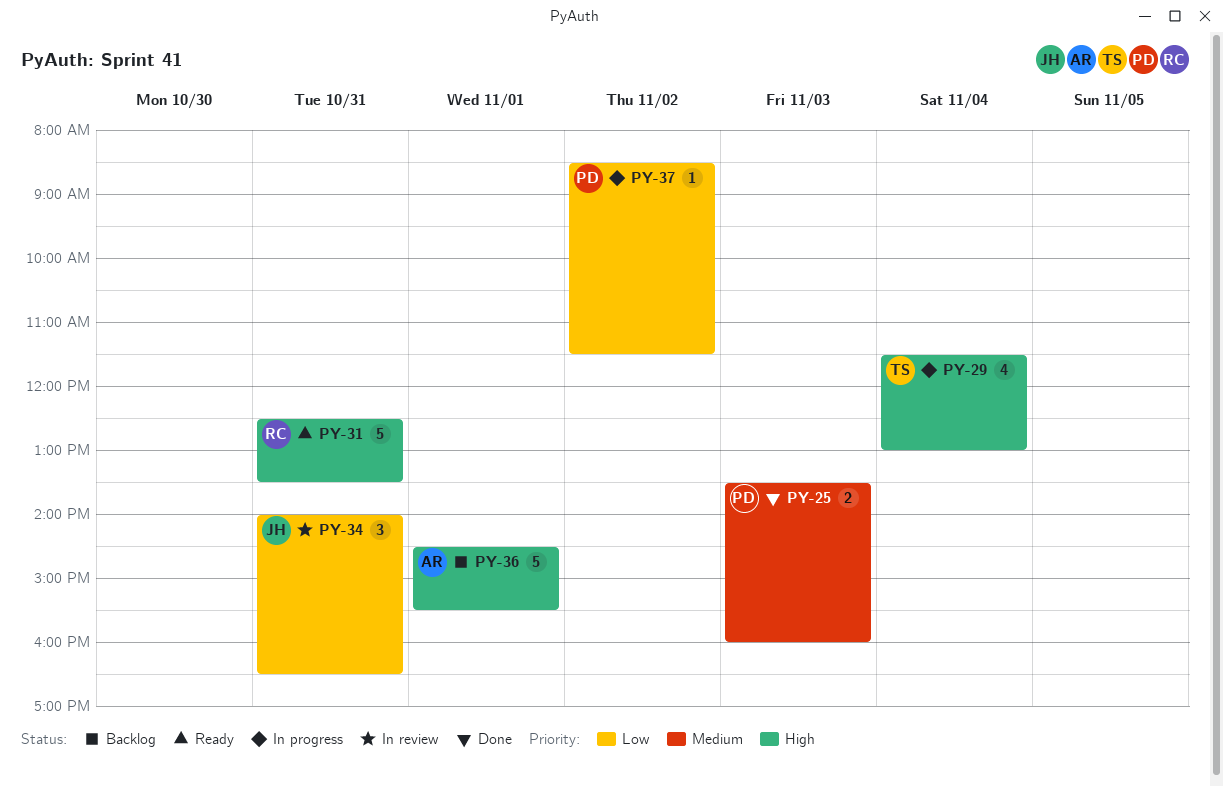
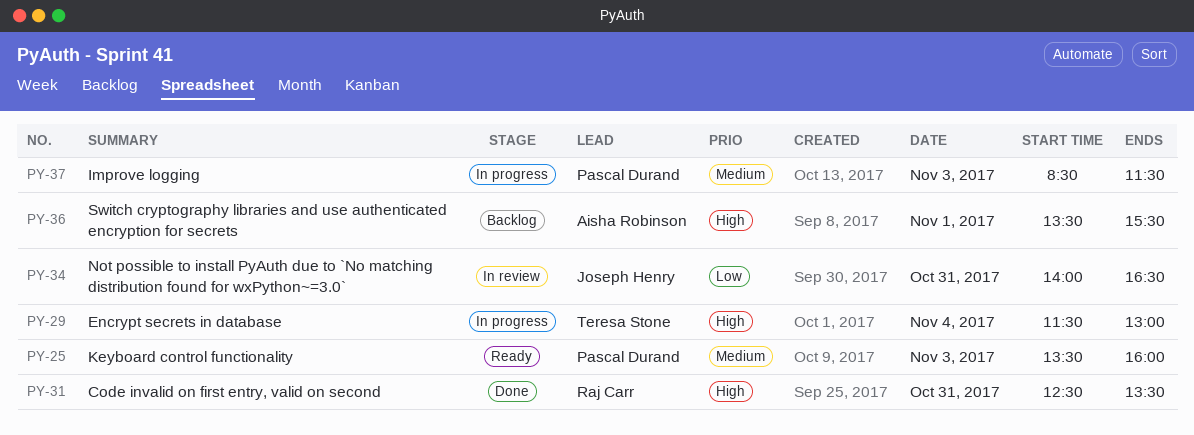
PY-25, status: Done -> Ready
PY-31, status: Ready -> Done
PY-36, begins: 14:30 -> 13:30
PY-37, priority: Low -> Medium
PY-37, day: Nov 2 -> Nov 3

